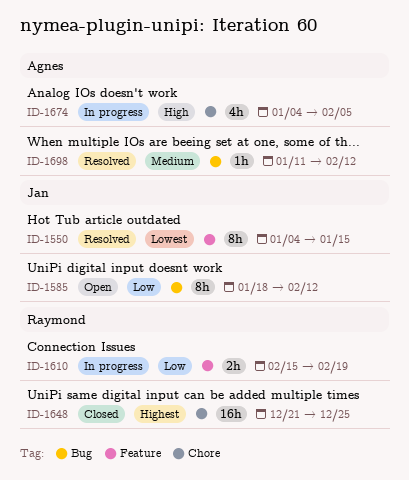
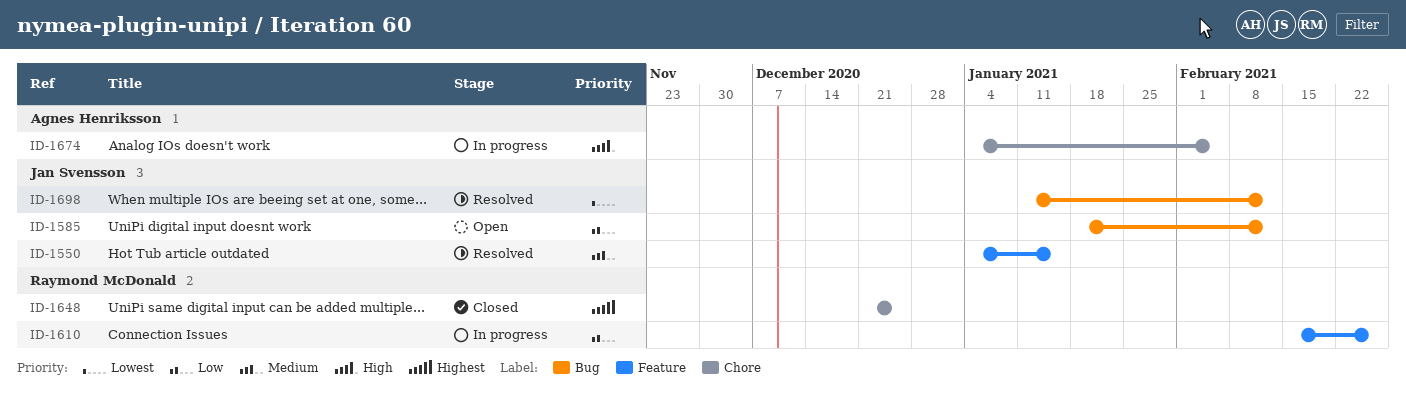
ID-1550, priority: Lowest -> Medium
ID-1610, due: Feb 19 -> Feb 26
ID-1698, owner: Agnes Henriksson -> Jan Svensson
ID-1698, priority: Medium -> Lowest

